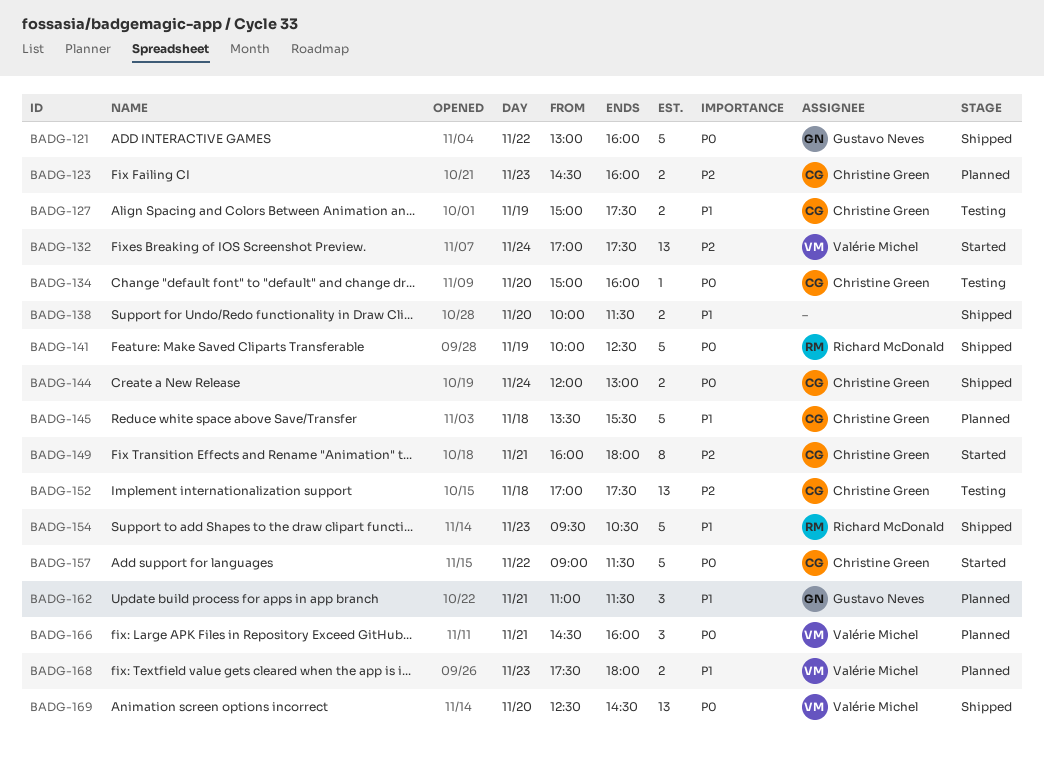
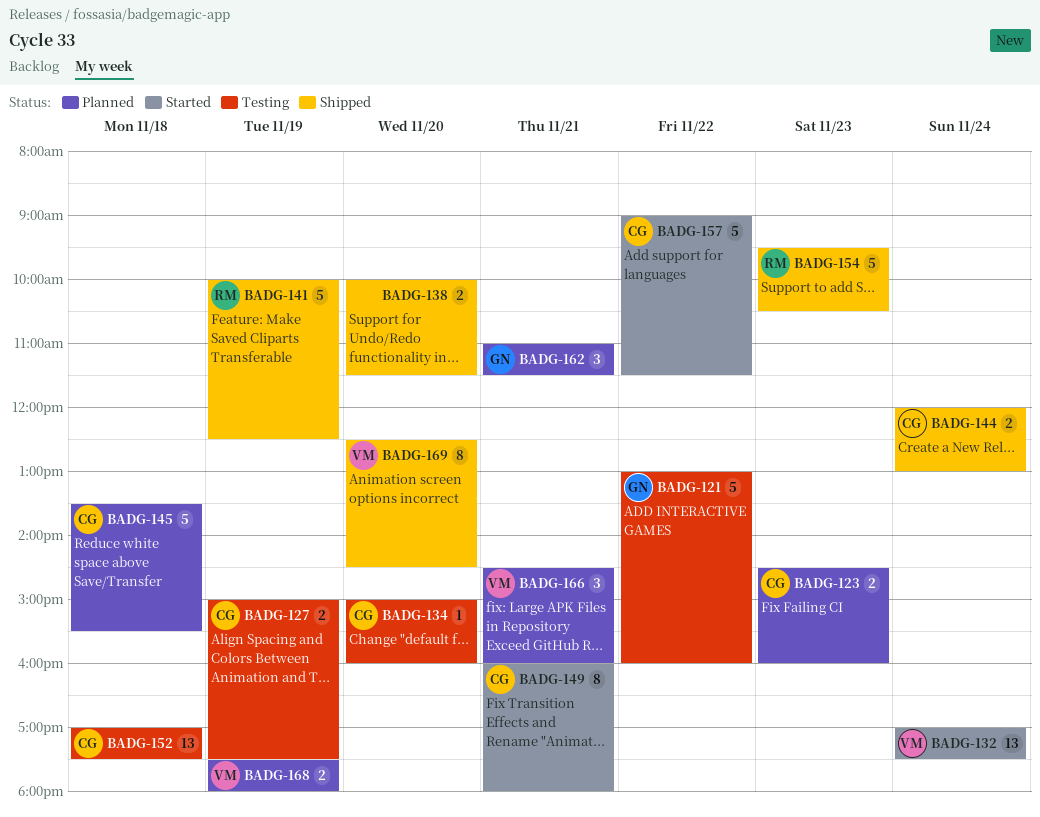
BADG-121, status: Shipped -> Testing
BADG-168, day: Nov 23 -> Nov 19
BADG-169, estimate: 13 -> 8

